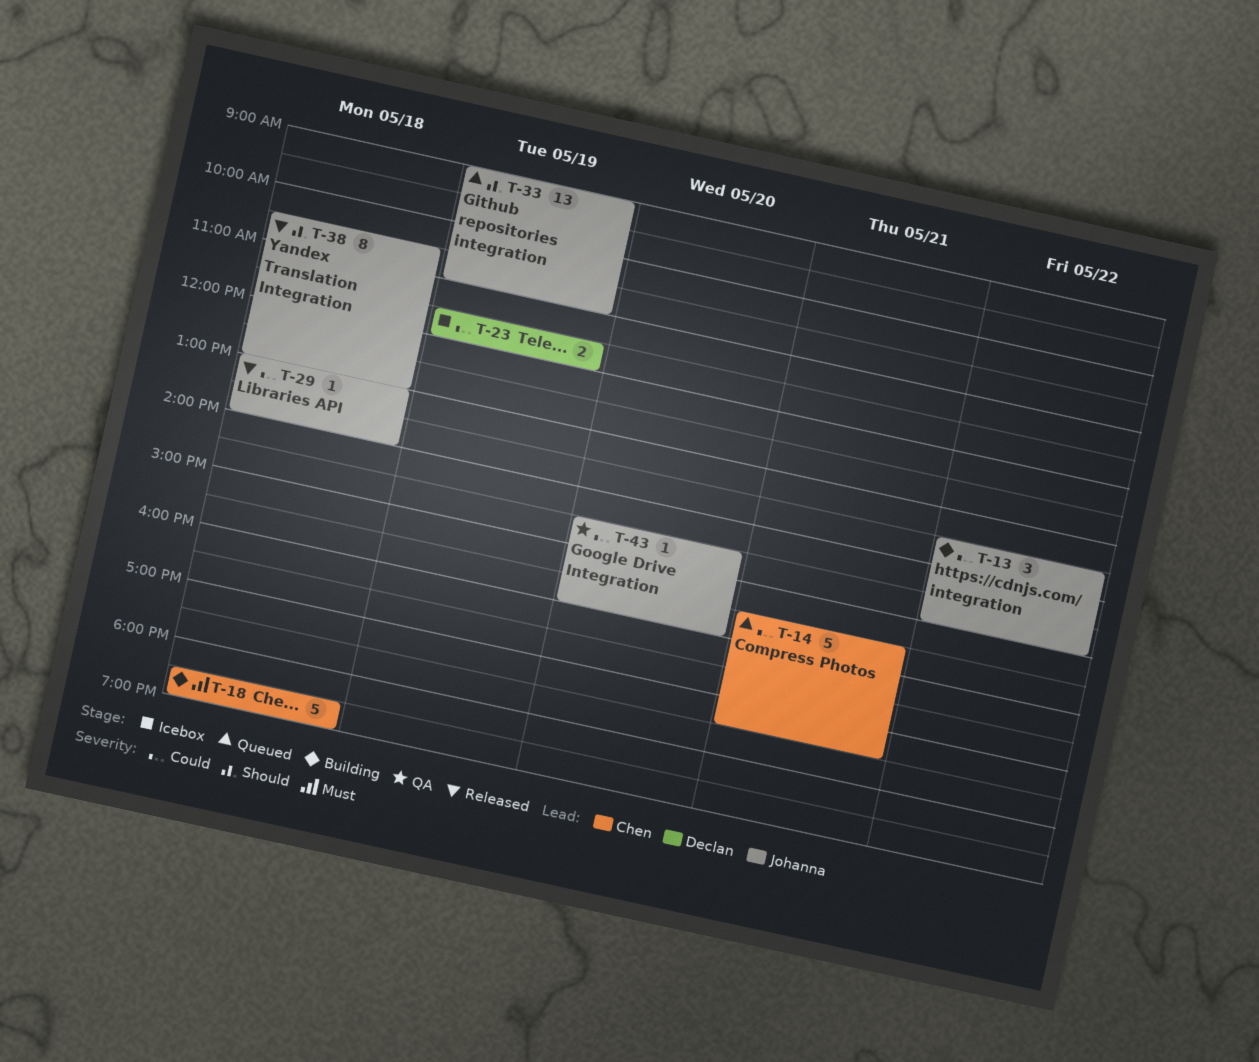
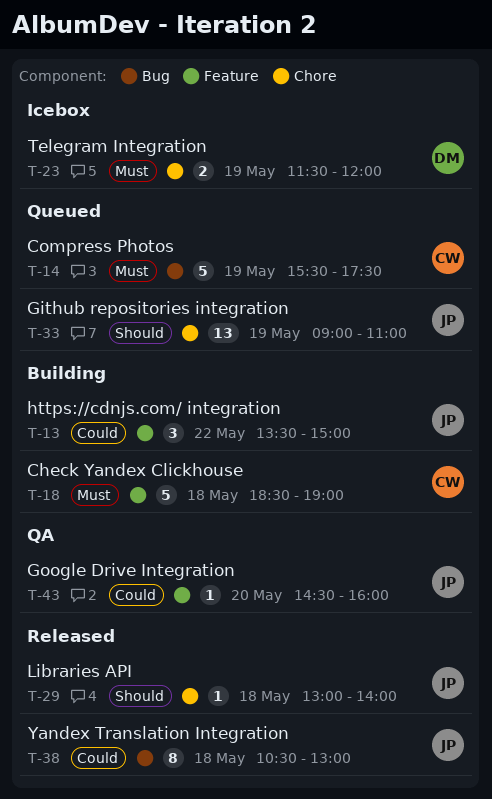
T-14, priority: Could -> Must
T-14, day: May 21 -> May 19
T-23, priority: Could -> Must
T-29, priority: Could -> Should
T-38, priority: Should -> Could

